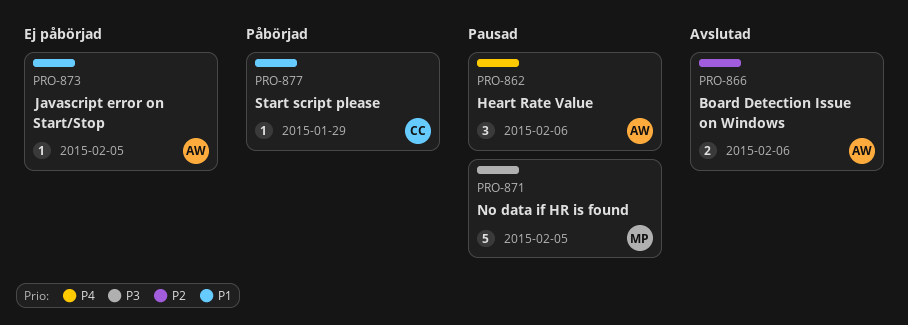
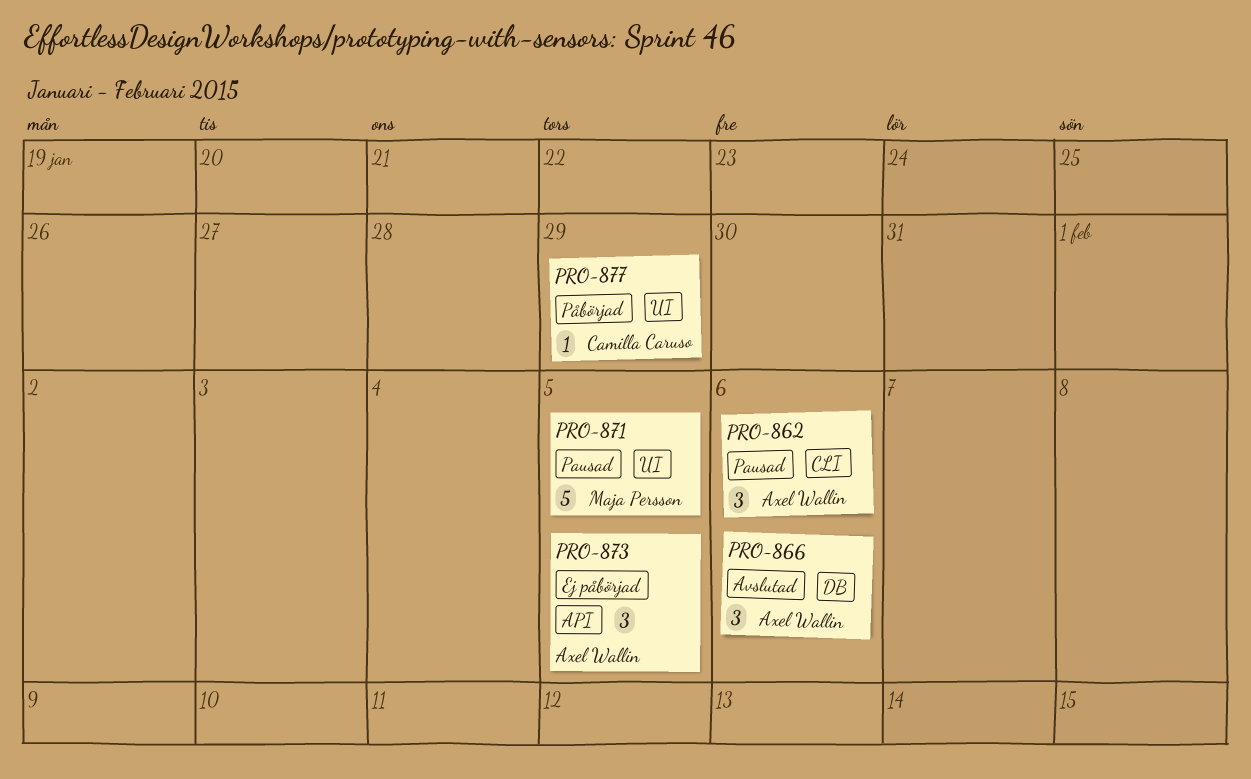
PRO-866, estimate: 2 -> 3
PRO-873, estimate: 1 -> 3

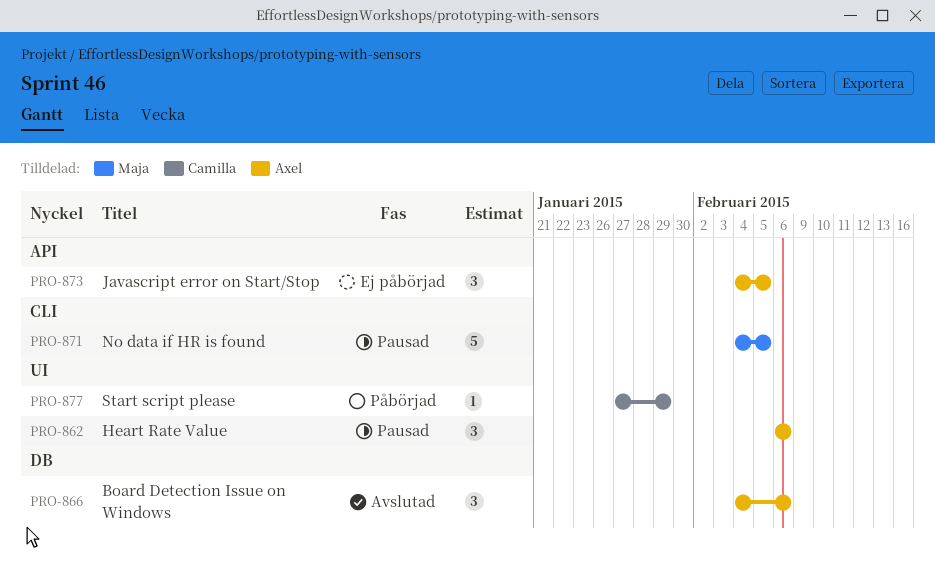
PRO-862, label: CLI -> UI
PRO-871, label: UI -> CLI

